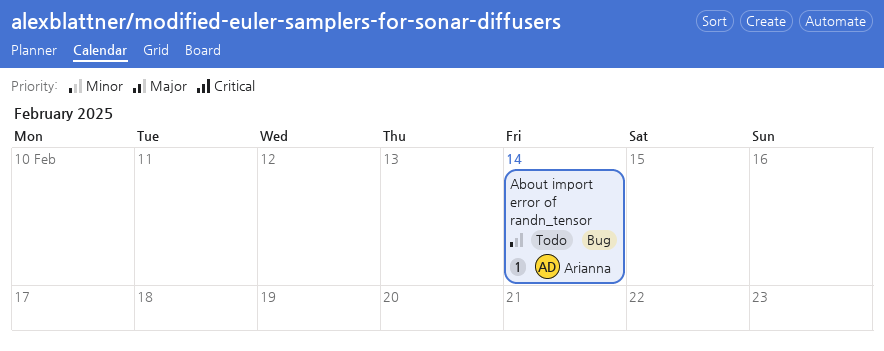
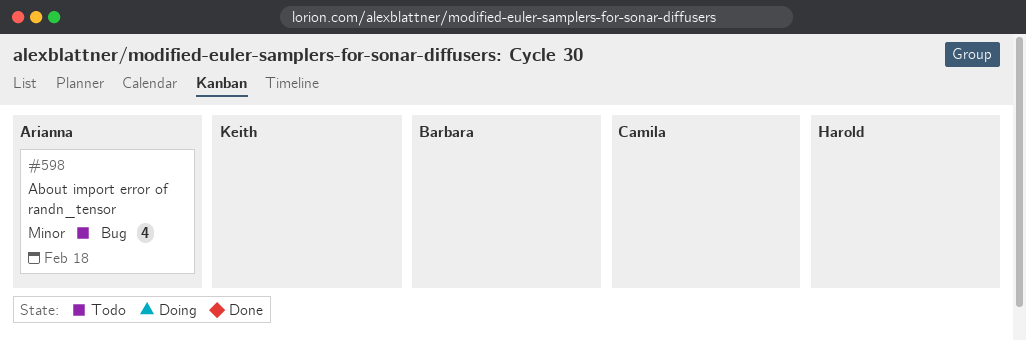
About import error of randn_tensor, estimate: 1 -> 4
About import error of randn_tensor, due: Feb 14 -> Feb 18

